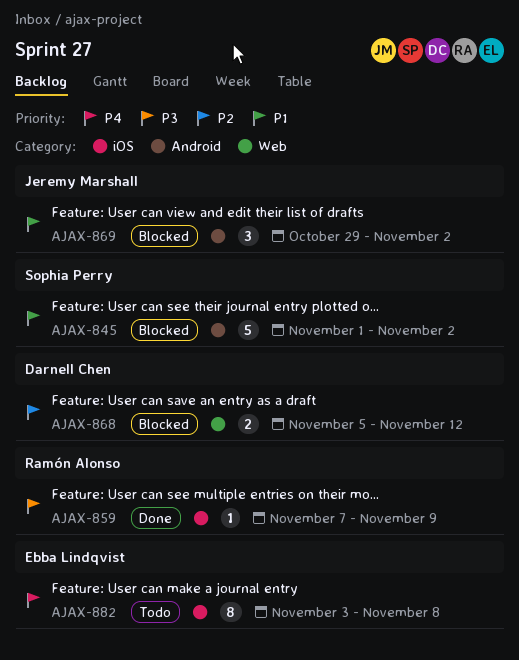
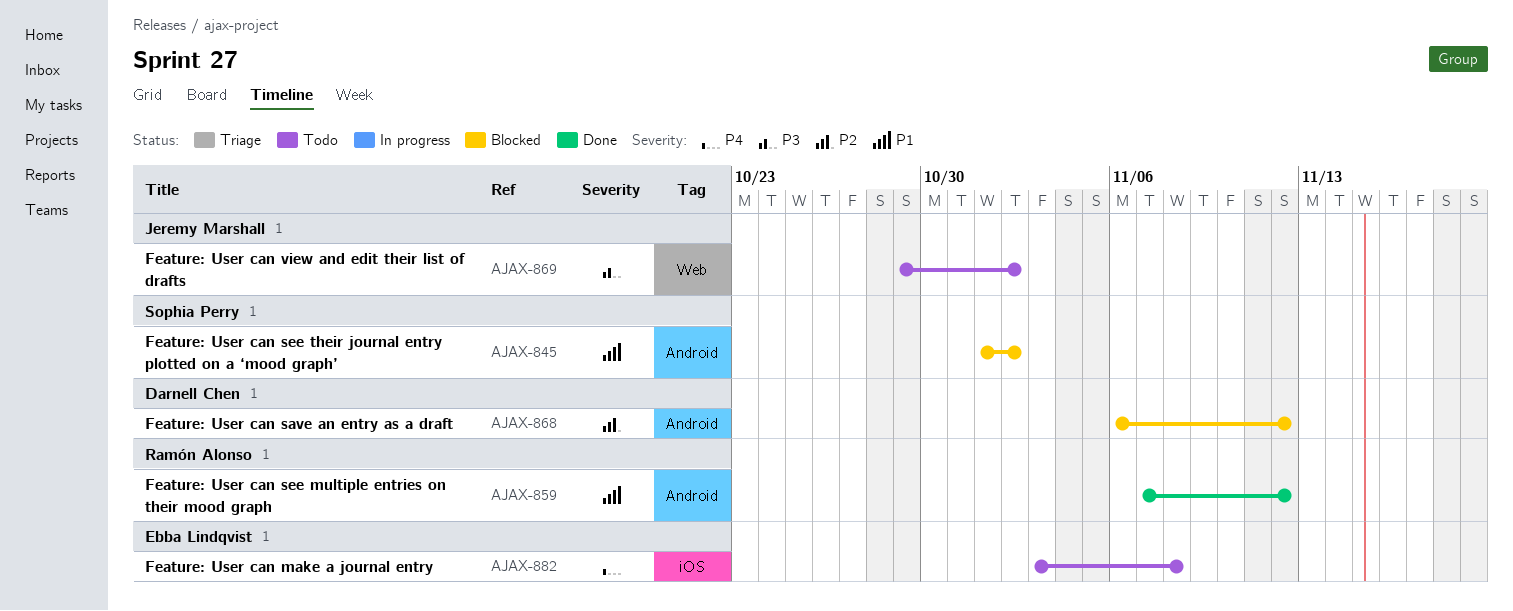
AJAX-859, priority: P3 -> P1
AJAX-859, label: iOS -> Android
AJAX-859, due: Nov 9 -> Nov 12
AJAX-868, label: Web -> Android
AJAX-868, start: Nov 5 -> Nov 6
AJAX-869, status: Blocked -> Todo
AJAX-869, priority: P1 -> P3
AJAX-869, label: Android -> Web

